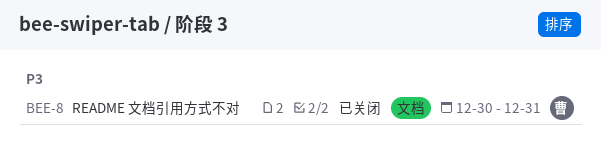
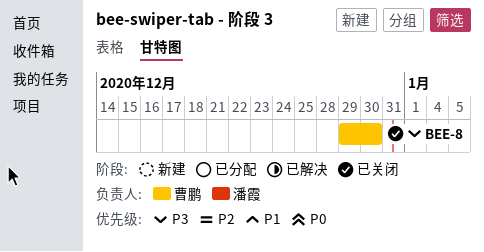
BEE-8, start: Dec 30 -> Dec 29
BEE-8, due: Dec 31 -> Dec 30

